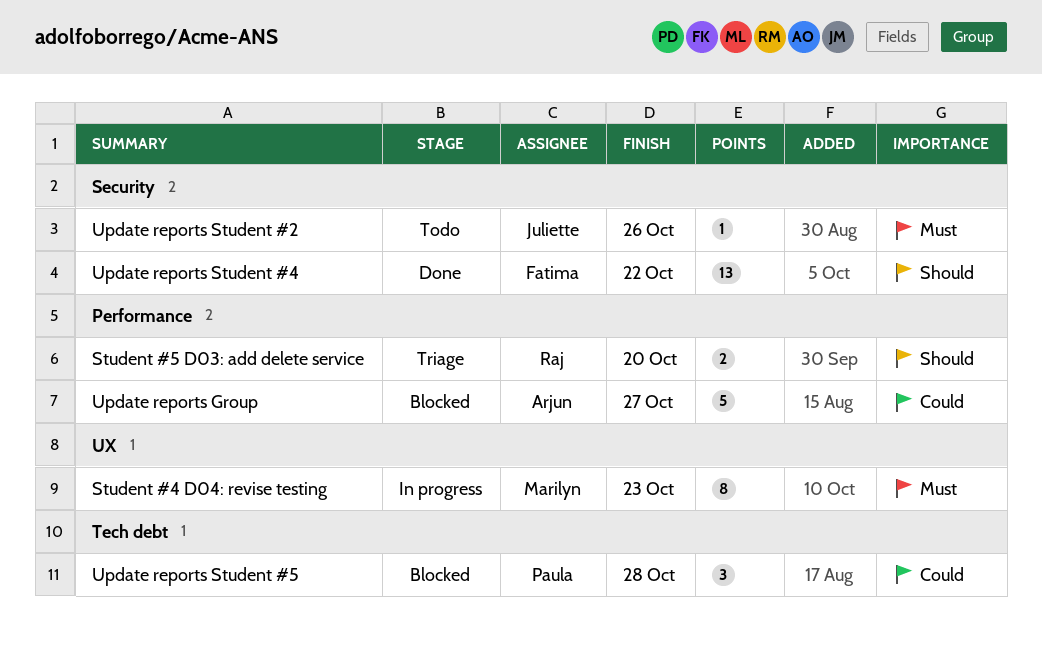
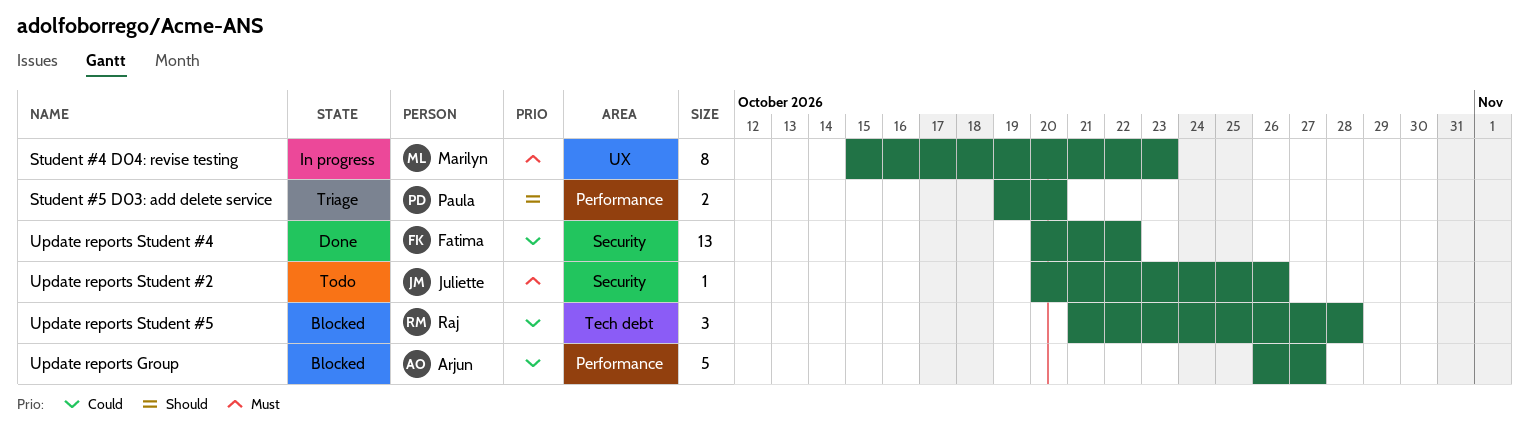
Student #5 D03: add delete service, owner: Raj -> Paula
Update reports Student #4, priority: Should -> Could
Update reports Student #5, owner: Paula -> Raj

